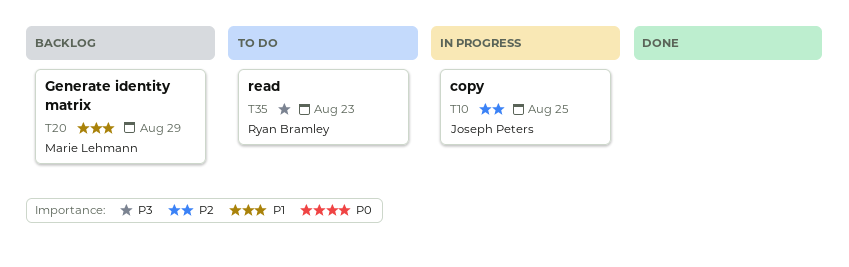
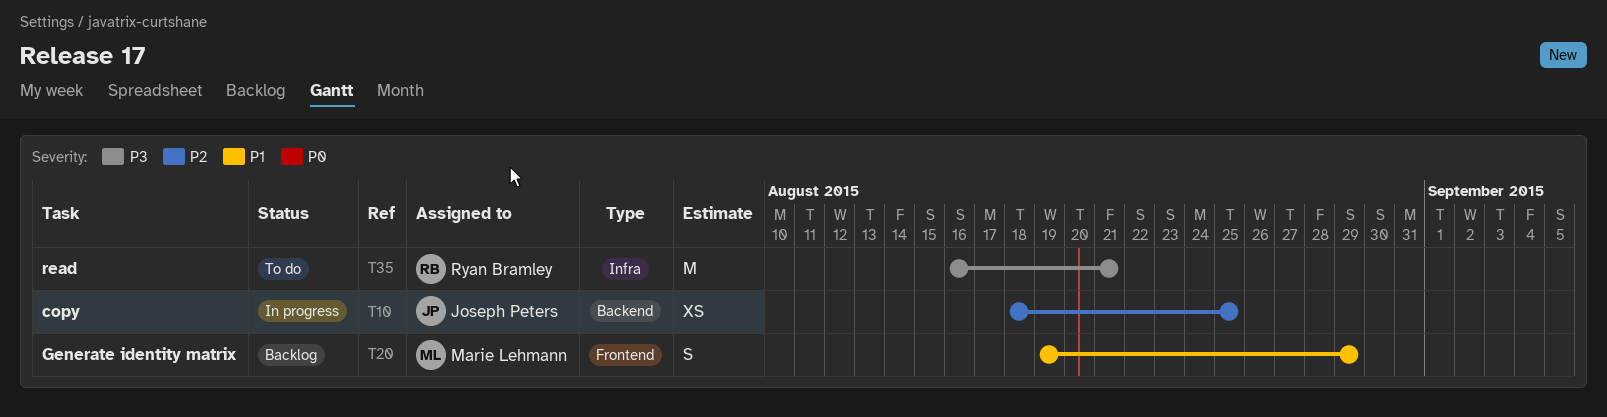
T35, due: Aug 23 -> Aug 21

